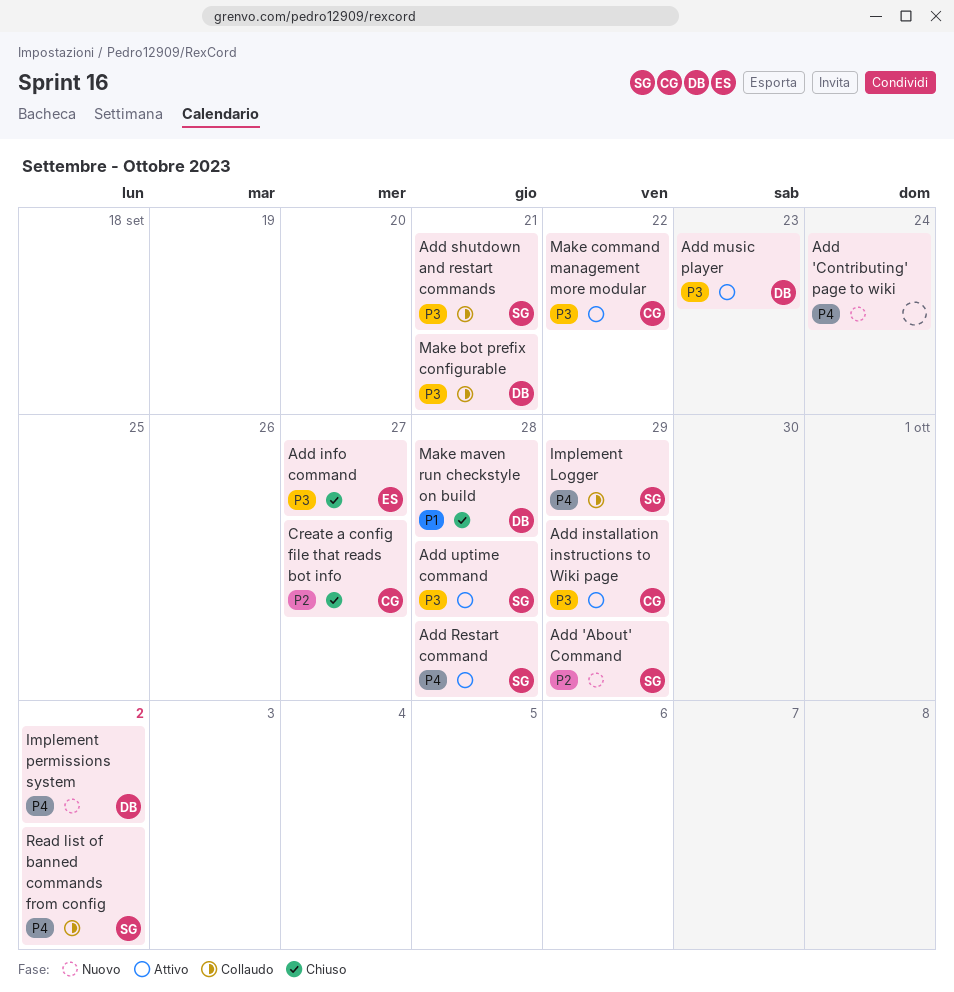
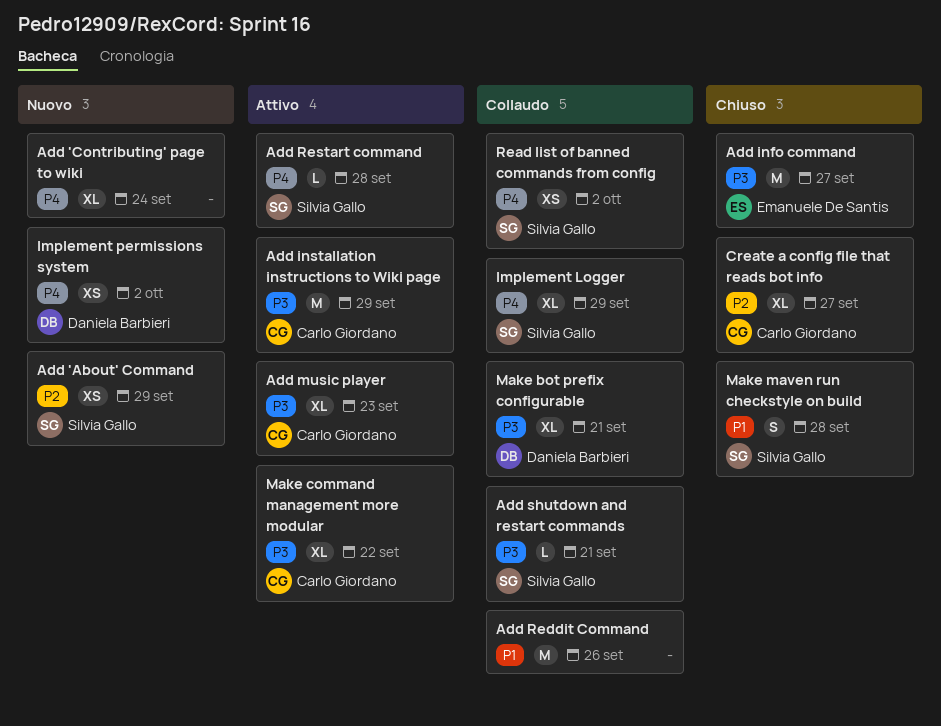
Add music player, owner: Daniela Barbieri -> Carlo Giordano
Add Reddit Command: none -> present
Add uptime command: present -> none
Make maven run checkstyle on build, owner: Daniela Barbieri -> Silvia Gallo

